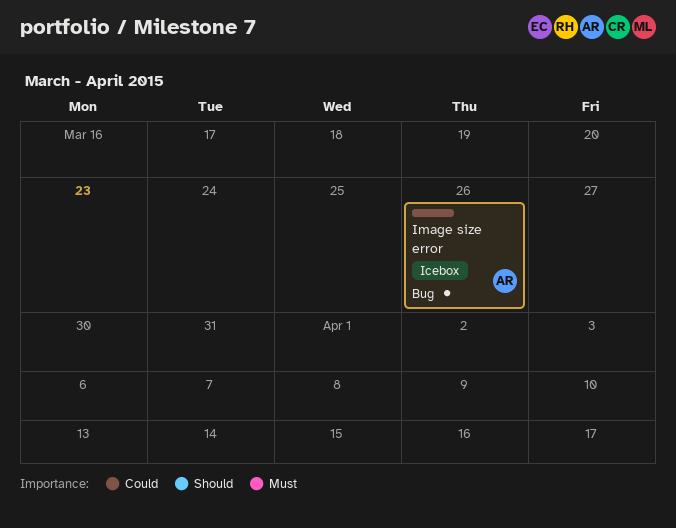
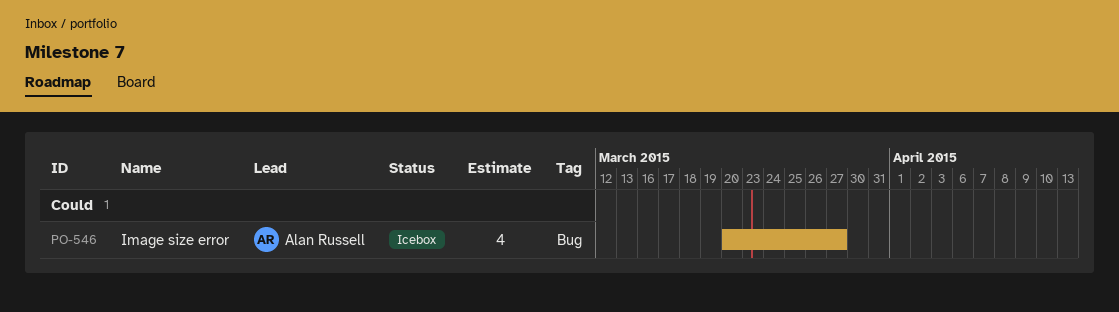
Image size error, estimate: 1 -> 4
Image size error, due: Mar 26 -> Mar 27

